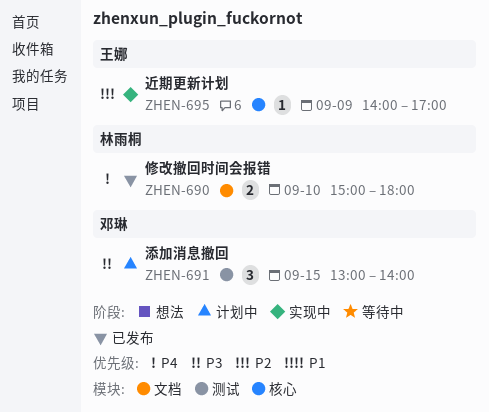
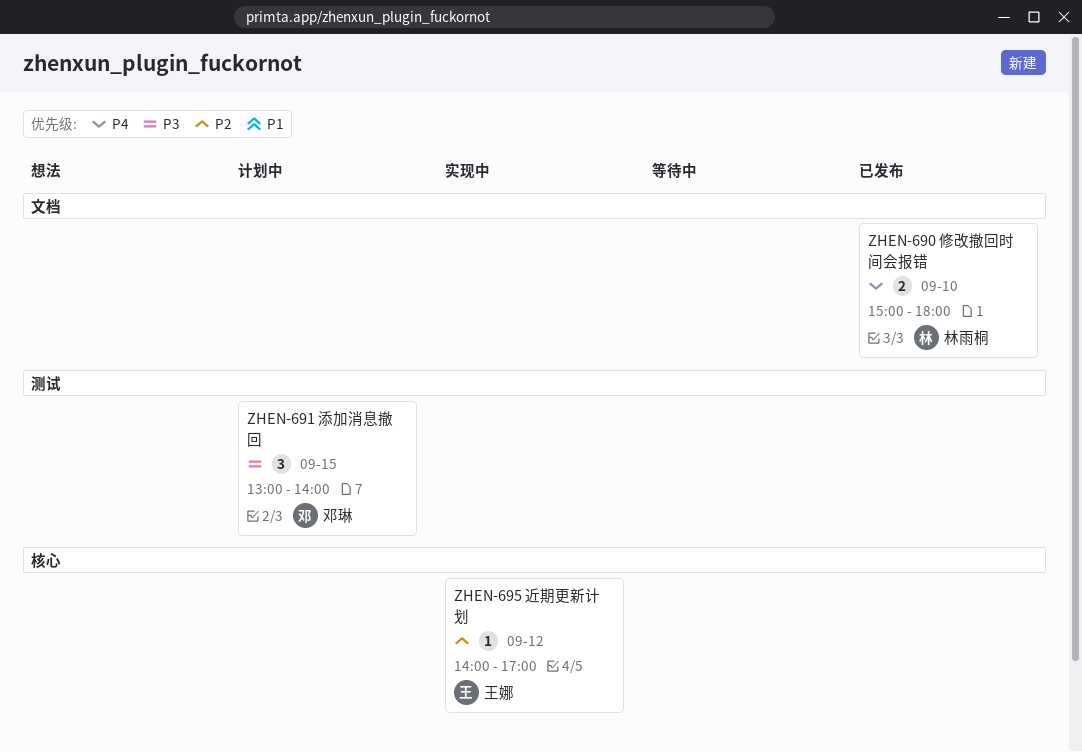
ZHEN-695, day: Sep 9 -> Sep 12

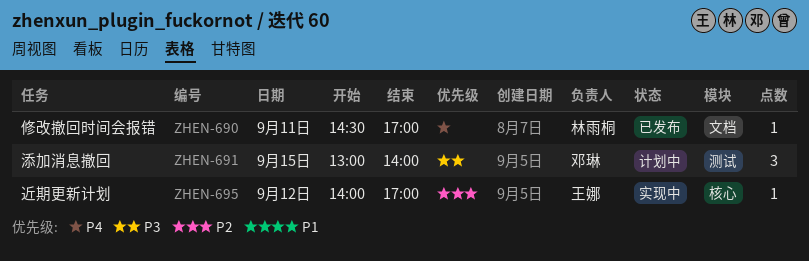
ZHEN-690, estimate: 2 -> 1
ZHEN-690, day: Sep 10 -> Sep 11
ZHEN-690, begins: 15:00 -> 14:30
ZHEN-690, ends: 18:00 -> 17:00

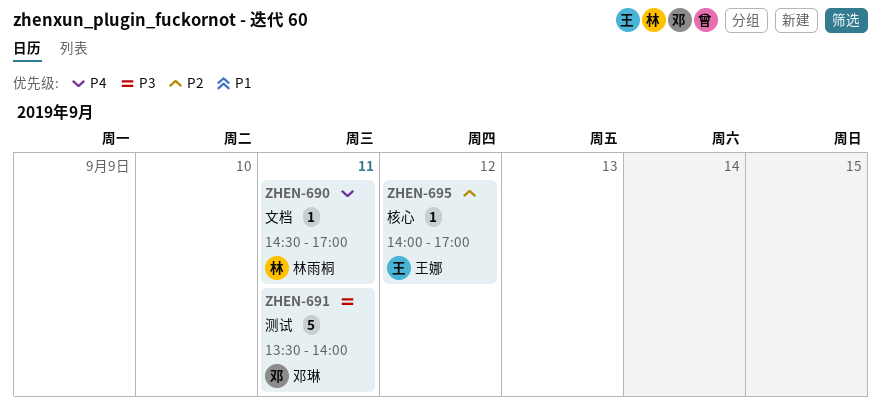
ZHEN-691, estimate: 3 -> 5
ZHEN-691, day: Sep 15 -> Sep 11
ZHEN-691, begins: 13:00 -> 13:30

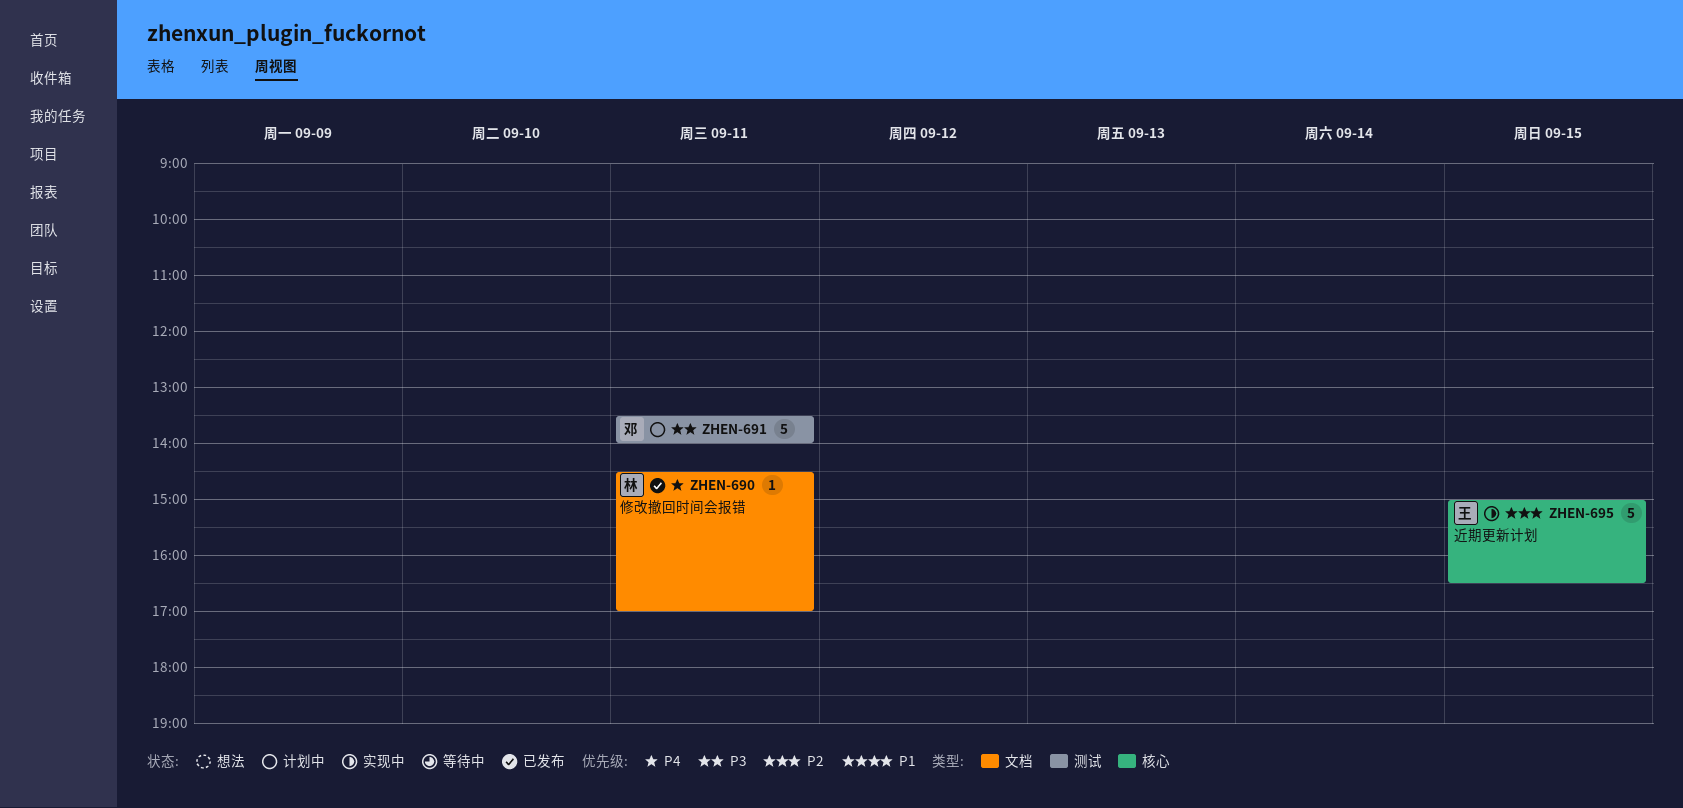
ZHEN-695, estimate: 1 -> 5
ZHEN-695, day: Sep 12 -> Sep 15
ZHEN-695, begins: 14:00 -> 15:00
ZHEN-695, ends: 17:00 -> 16:30

